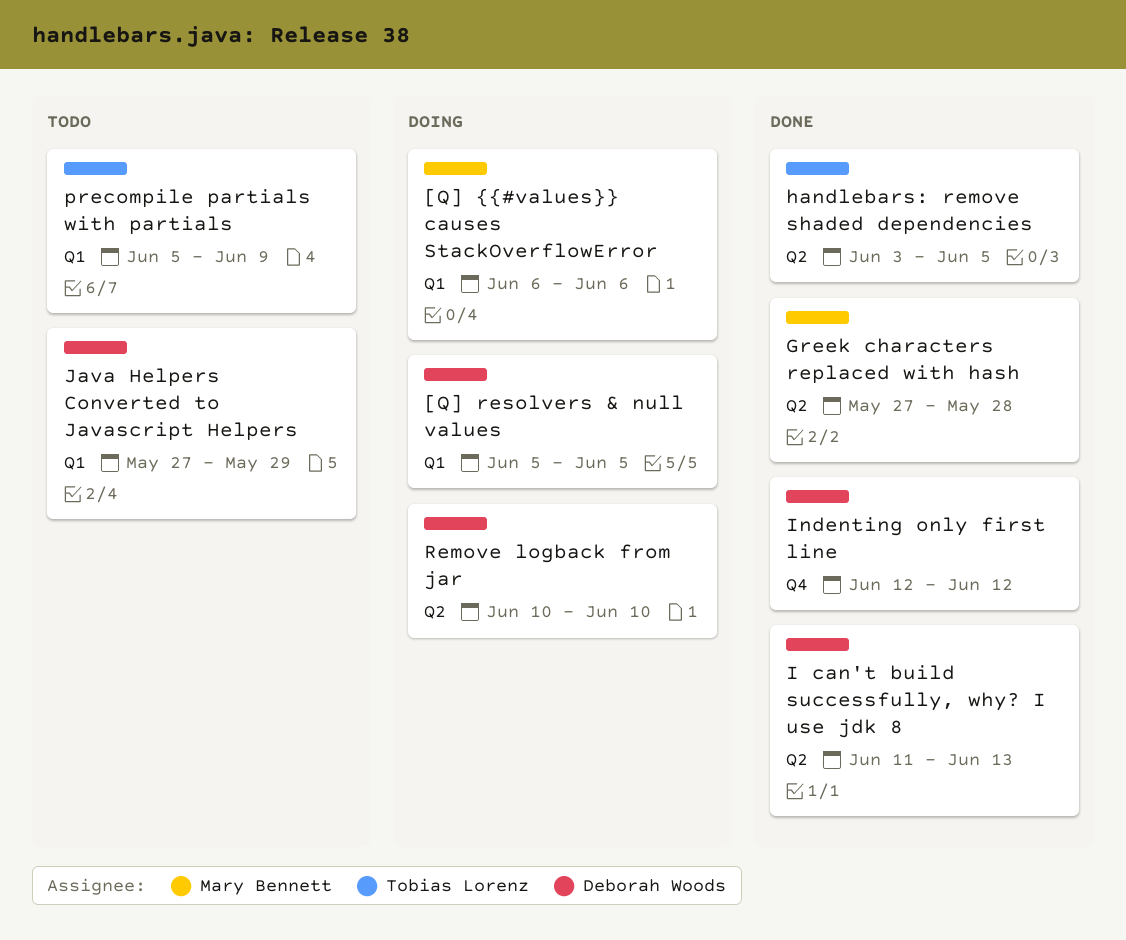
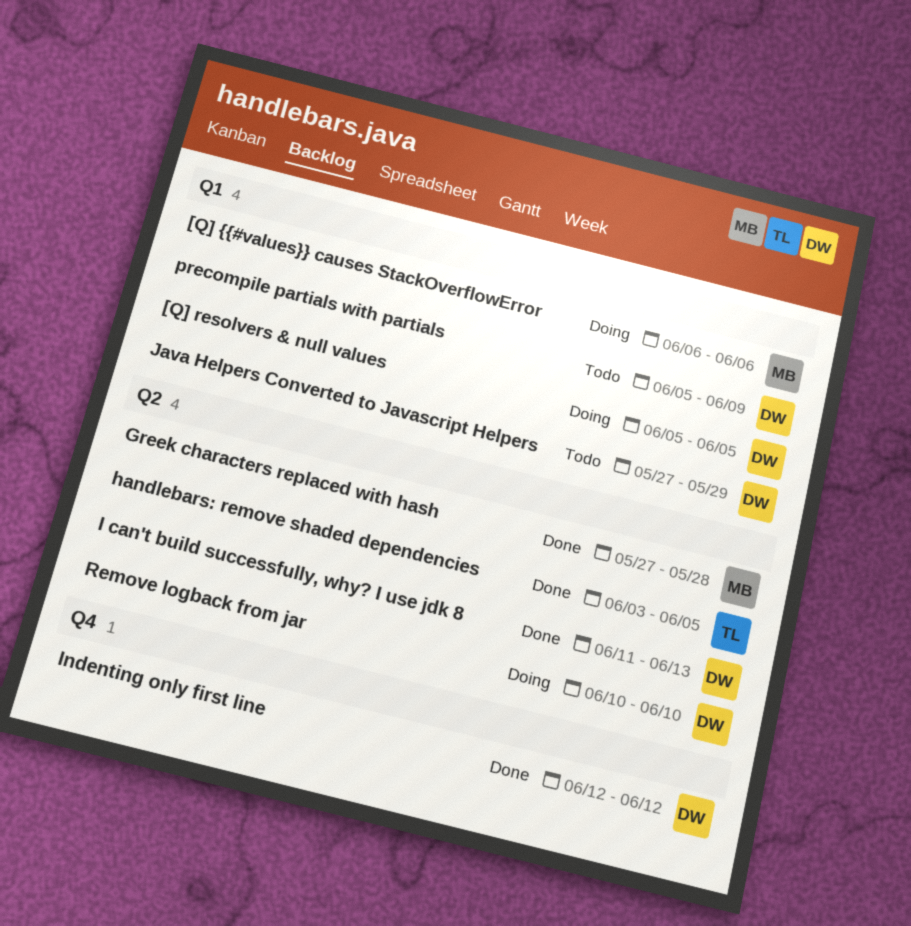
precompile partials with partials, owner: Tobias Lorenz -> Deborah Woods

